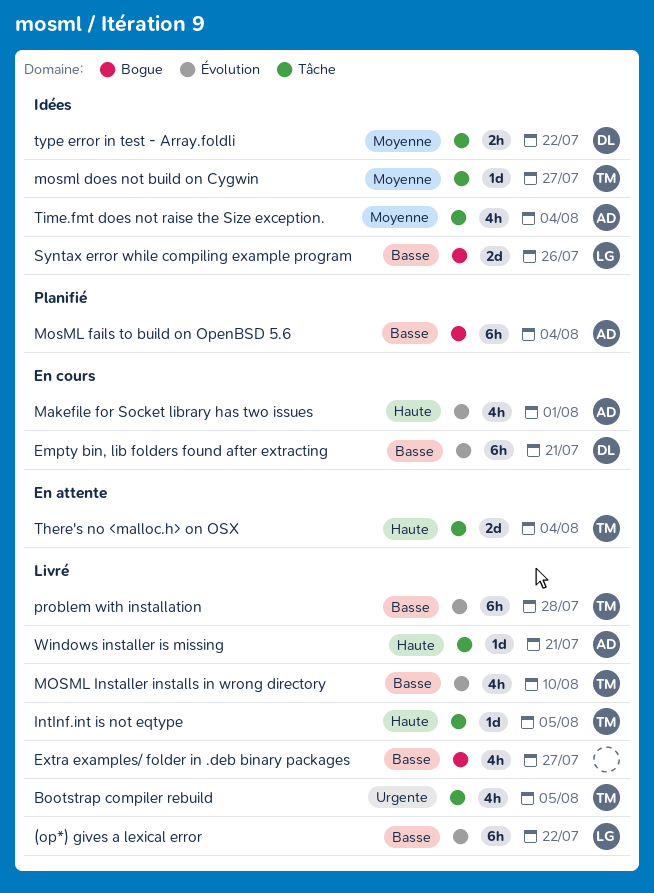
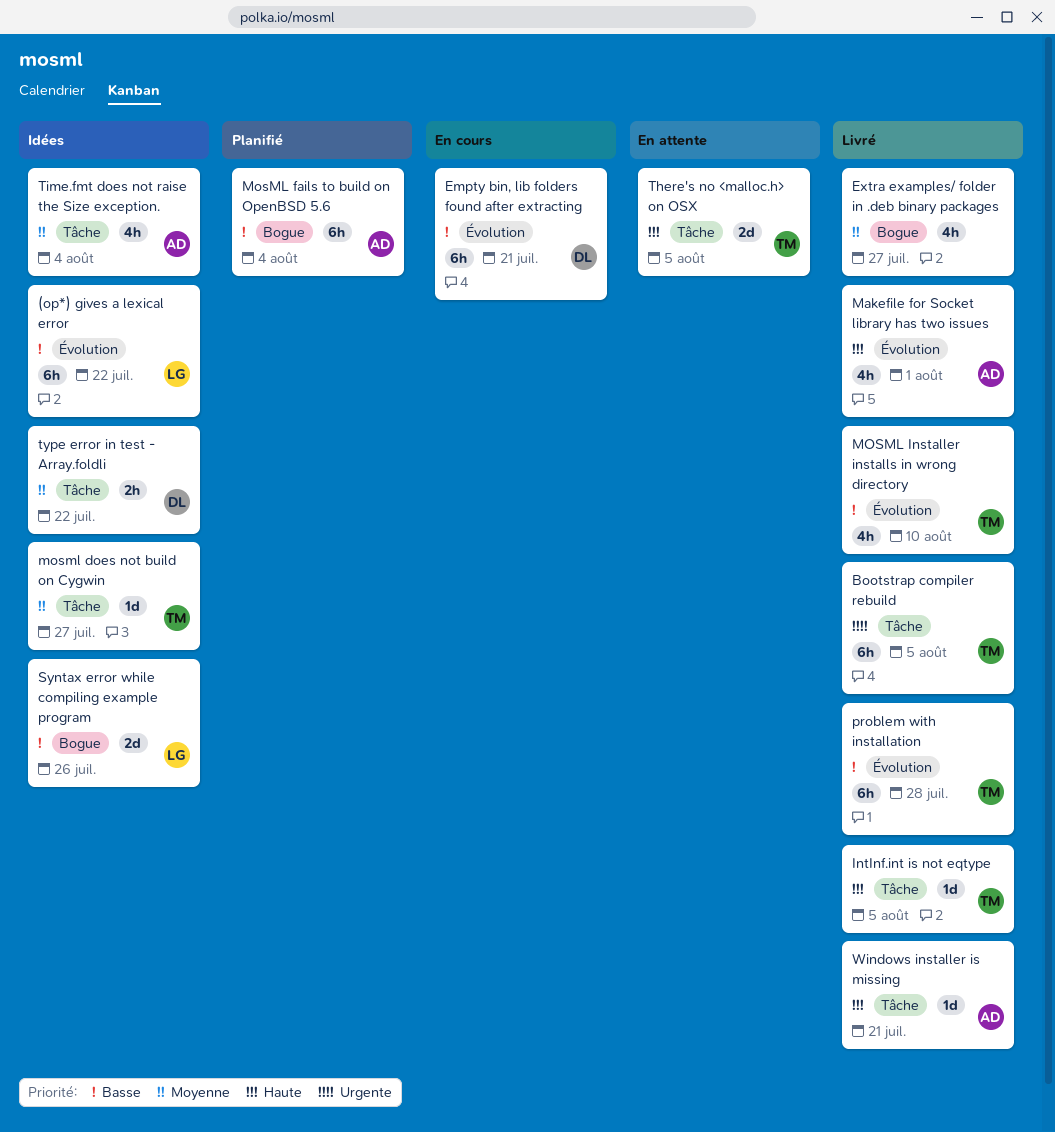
(op*) gives a lexical error, status: Livré -> Idées
Bootstrap compiler rebuild, estimate: 4h -> 6h
Extra examples/ folder in .deb binary packages, priority: Basse -> Moyenne
Makefile for Socket library has two issues, status: En cours -> Livré
There's no <malloc.h> on OSX, due: Aug 4 -> Aug 5

